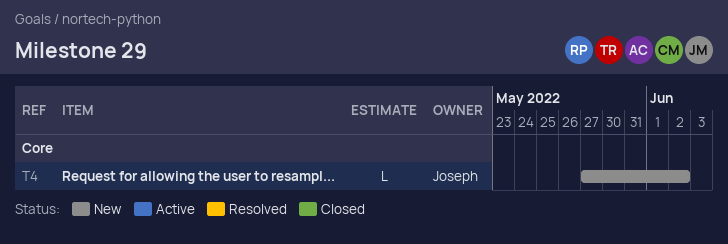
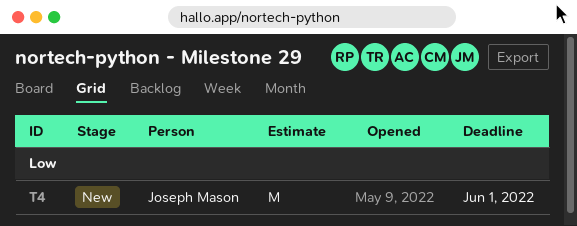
T4, estimate: L -> M
T4, due: Jun 2 -> Jun 1

